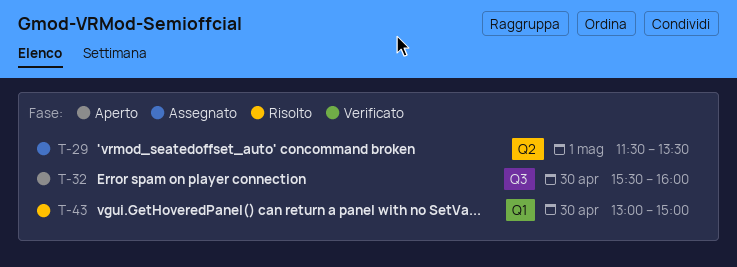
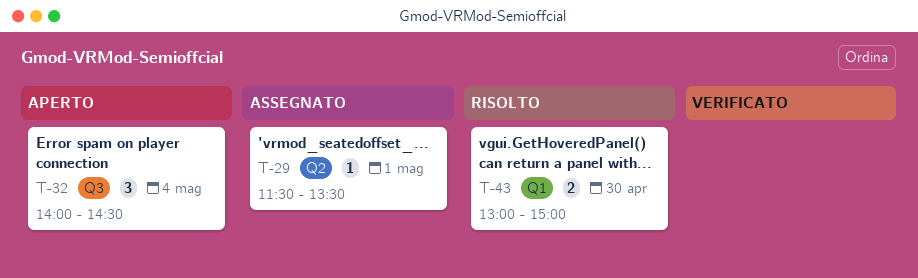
T-32, day: Apr 30 -> May 4
T-32, begins: 15:30 -> 14:00
T-32, ends: 16:00 -> 14:30

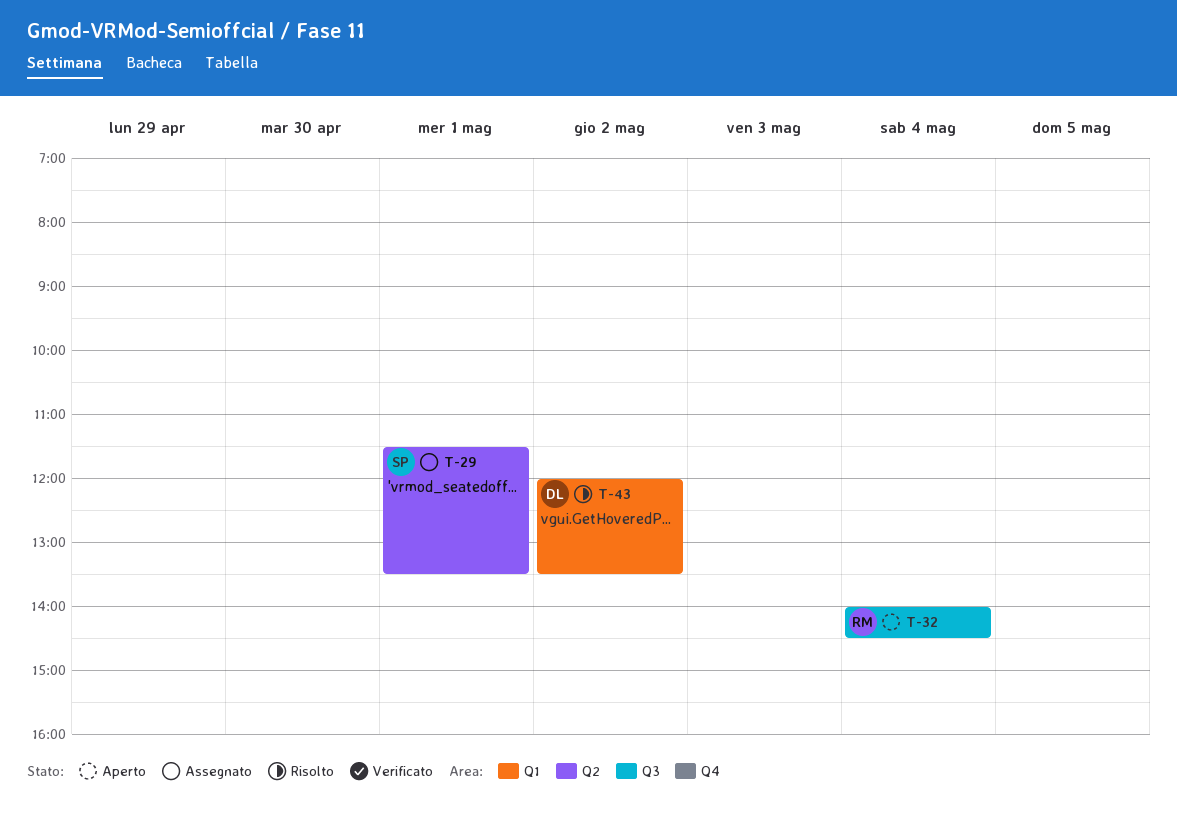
T-43, day: Apr 30 -> May 2
T-43, begins: 13:00 -> 12:00
T-43, ends: 15:00 -> 13:30

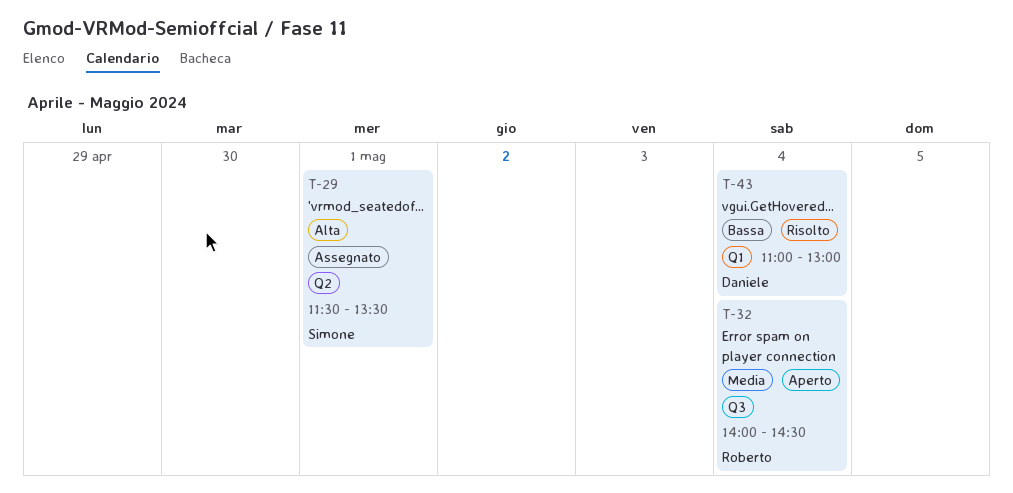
T-43, day: May 2 -> May 4
T-43, begins: 12:00 -> 11:00
T-43, ends: 13:30 -> 13:00

